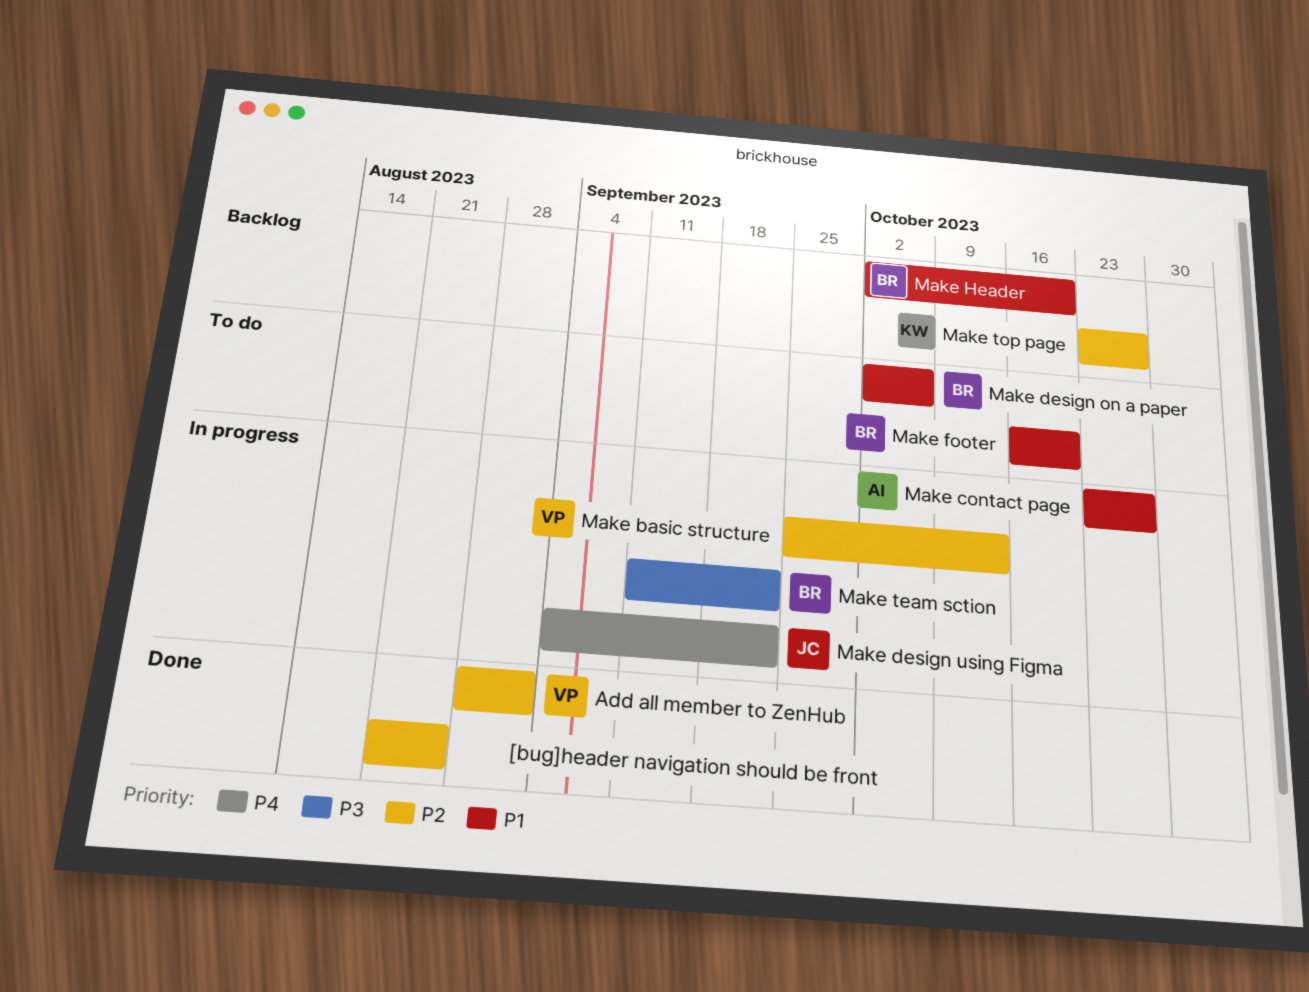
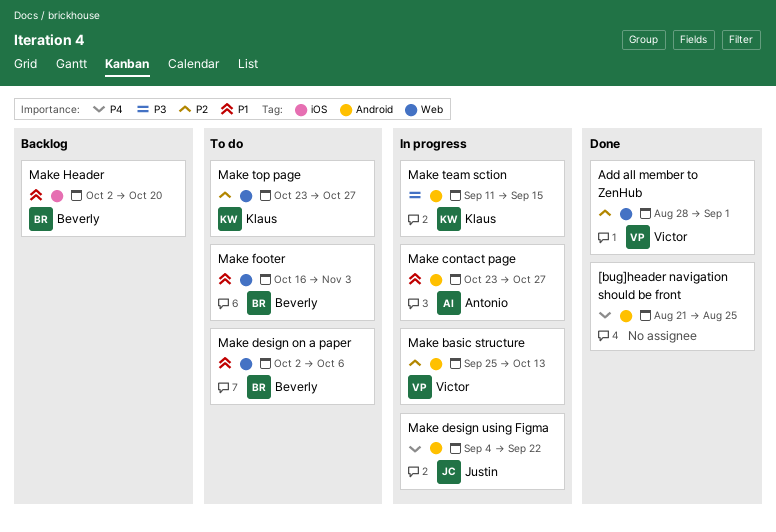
[bug]header navigation should be front, priority: P2 -> P4
Make footer, due: Oct 20 -> Nov 3
Make team sction, owner: Beverly -> Klaus
Make team sction, due: Sep 22 -> Sep 15
Make top page, status: Backlog -> To do

